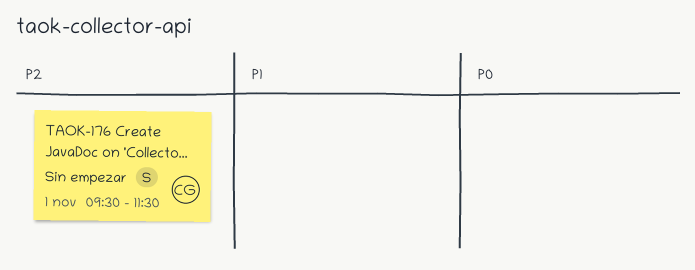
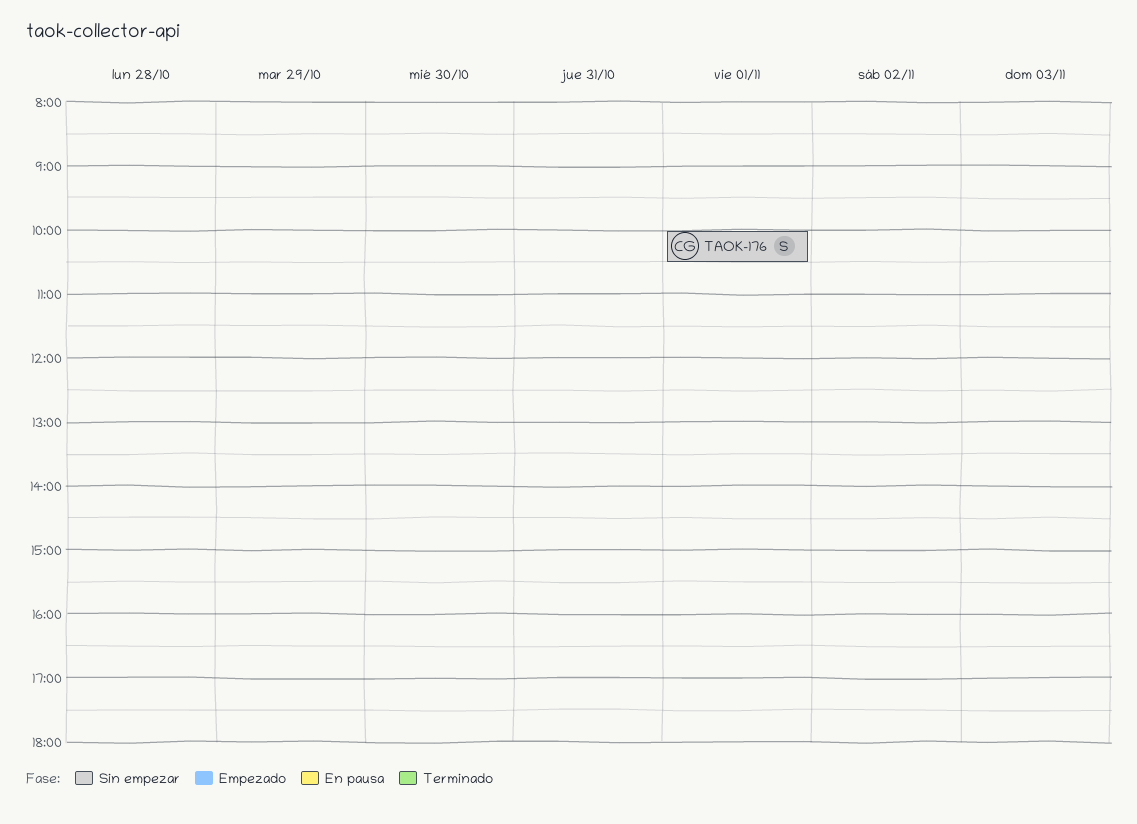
TAOK-176, begins: 09:30 -> 10:00
TAOK-176, ends: 11:30 -> 10:30

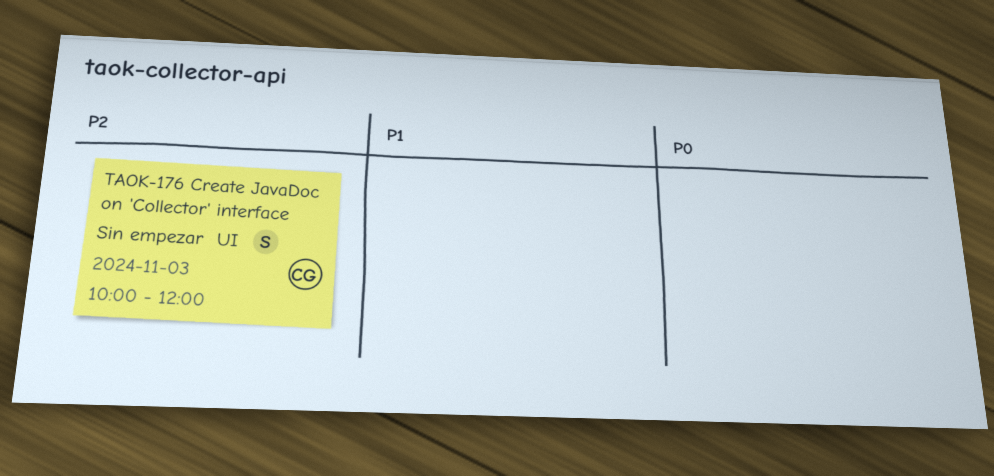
TAOK-176, day: Nov 1 -> Nov 3
TAOK-176, ends: 10:30 -> 12:00

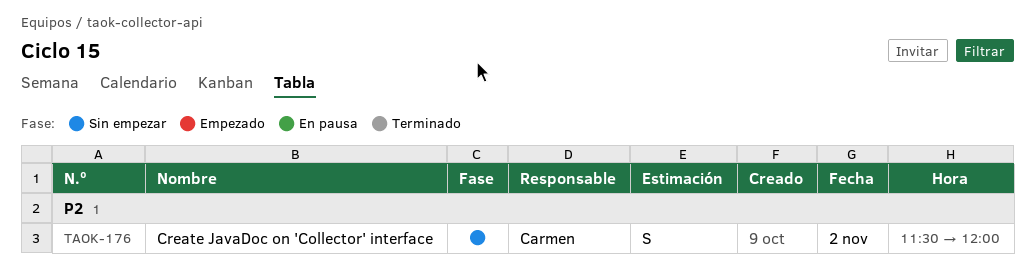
TAOK-176, day: Nov 3 -> Nov 2
TAOK-176, begins: 10:00 -> 11:30

